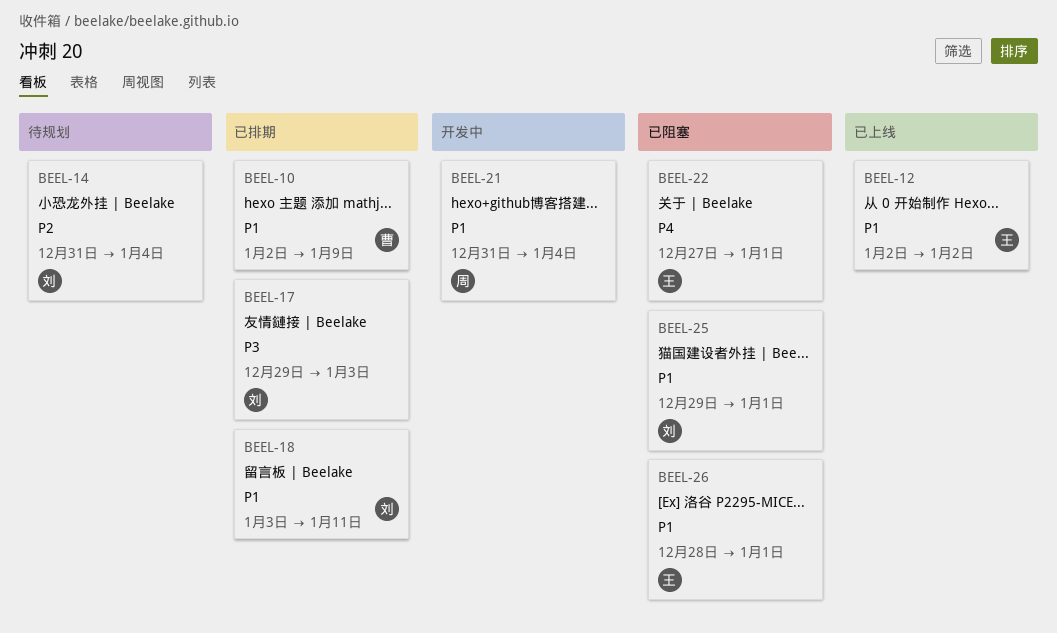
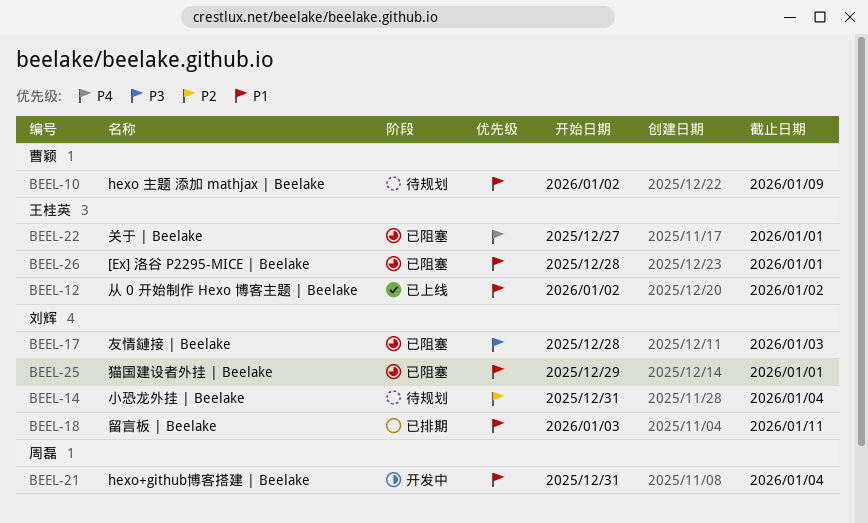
BEEL-10, status: 已排期 -> 待规划
BEEL-17, status: 已排期 -> 已阻塞
BEEL-17, start: Dec 29 -> Dec 28

